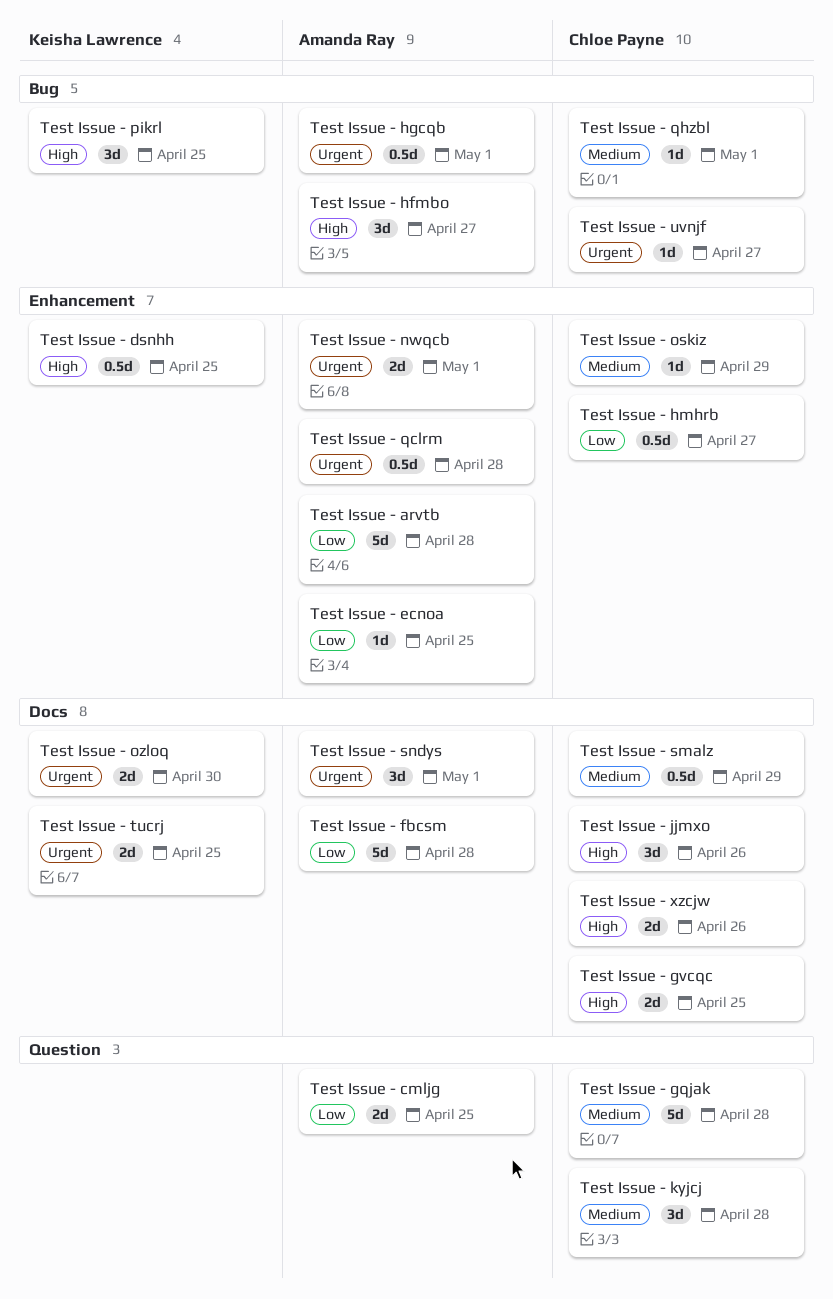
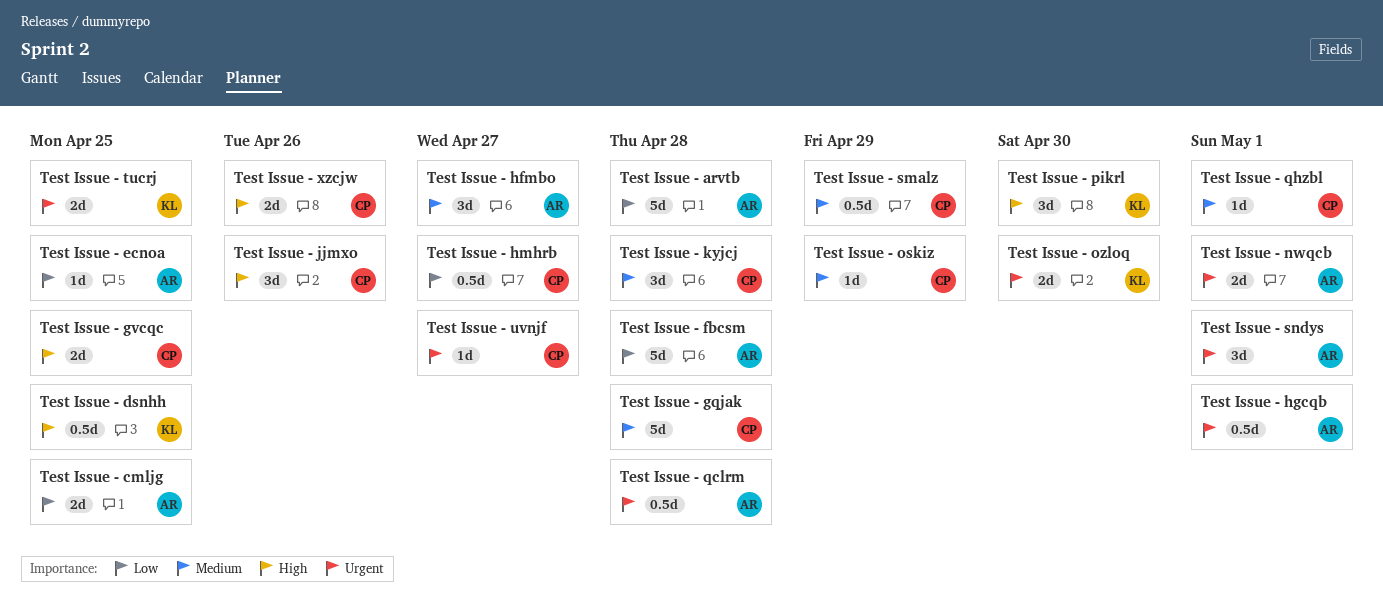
Test Issue - hfmbo, priority: High -> Medium
Test Issue - pikrl, due: Apr 25 -> Apr 30

